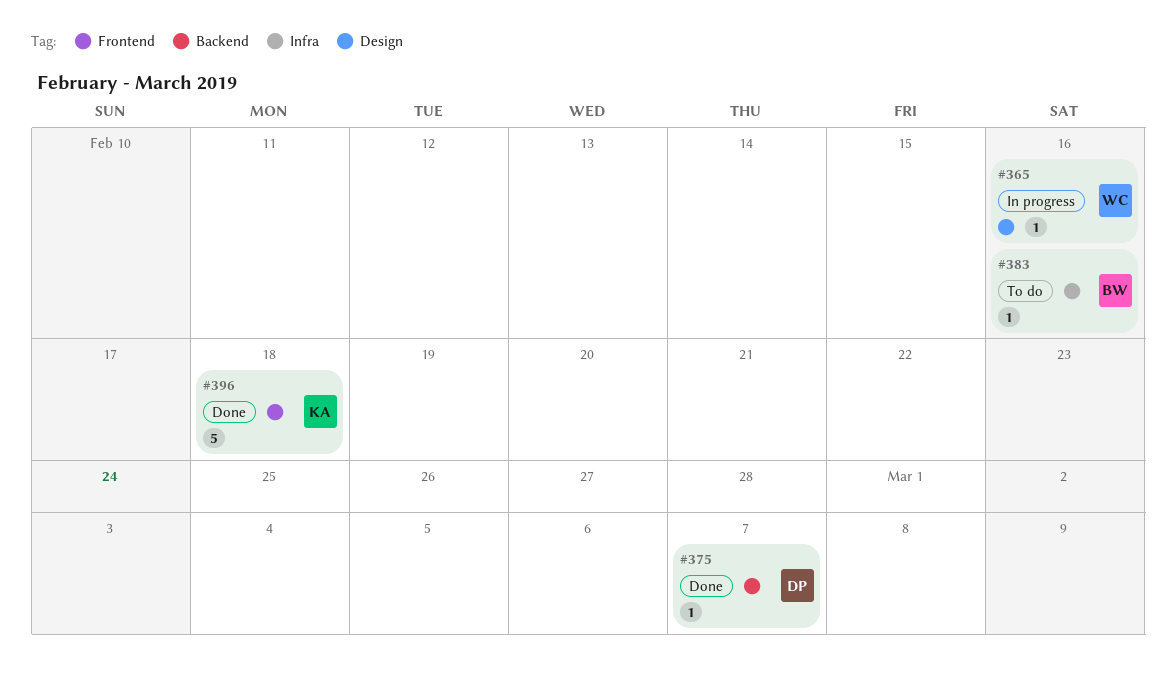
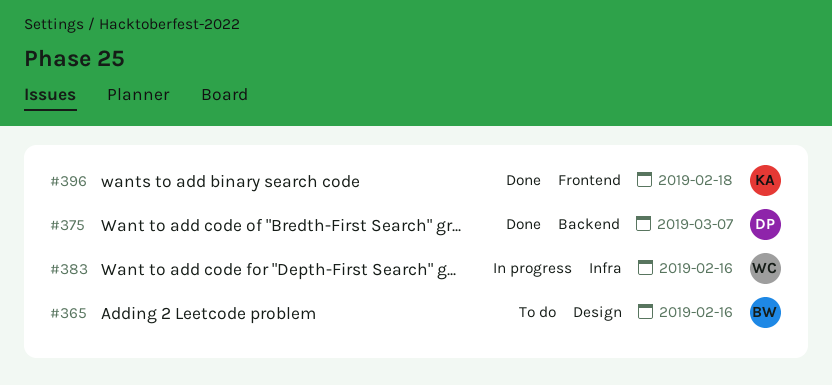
#365, status: In progress -> To do
#365, owner: WC -> BW
#383, status: To do -> In progress
#383, owner: BW -> WC

